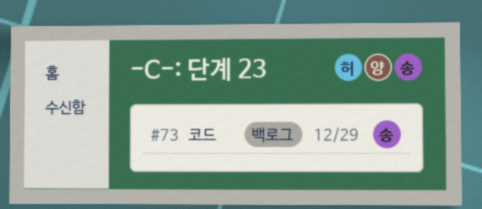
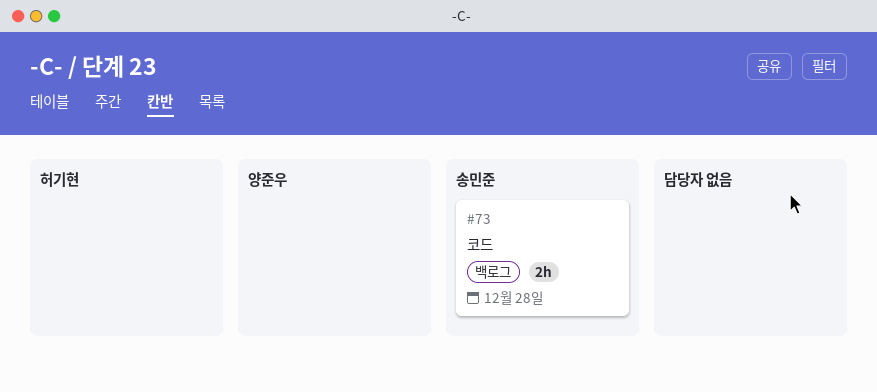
#73, due: Dec 29 -> Dec 28

